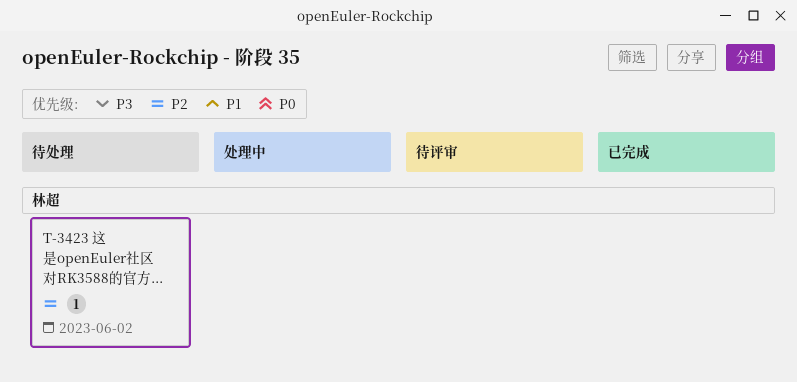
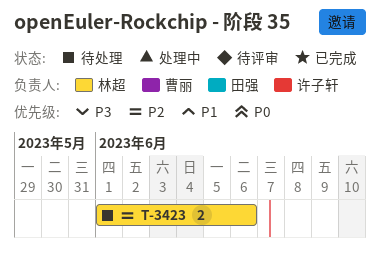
T-3423, estimate: 1 -> 2
T-3423, due: Jun 2 -> Jun 6

